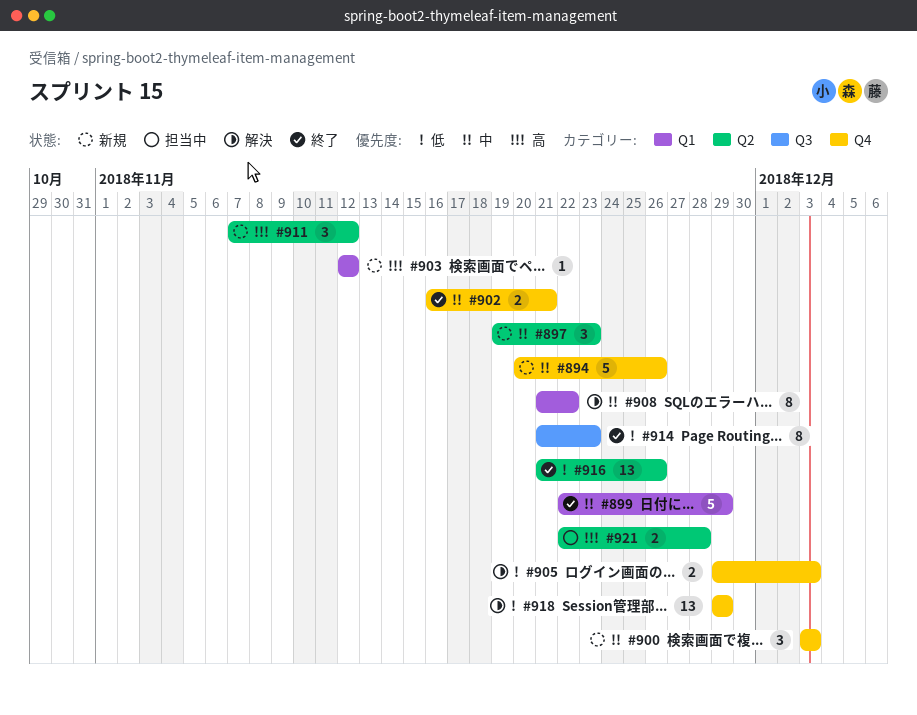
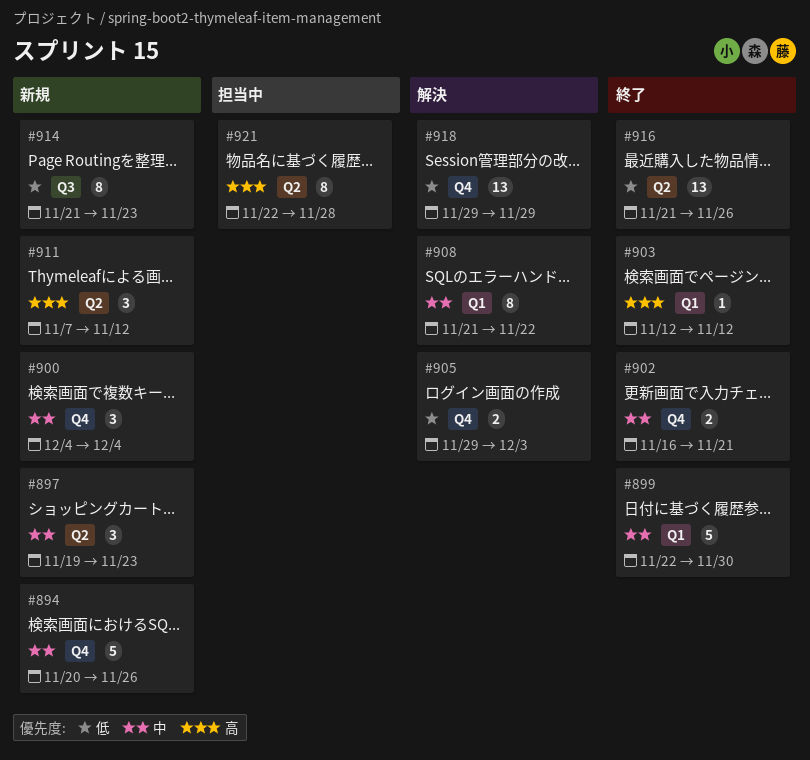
#899, due: Nov 29 -> Nov 30
#900, start: Dec 3 -> Dec 4
#900, due: Dec 3 -> Dec 4
#903, status: 新規 -> 終了
#914, status: 終了 -> 新規
#921, estimate: 2 -> 8

